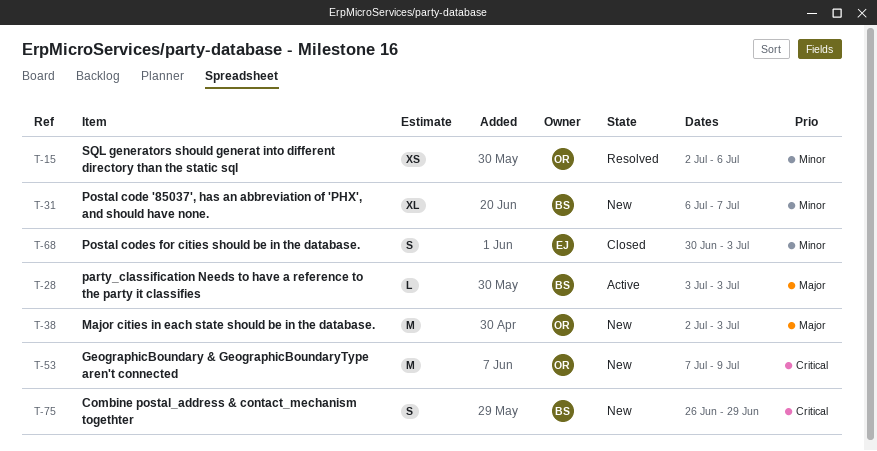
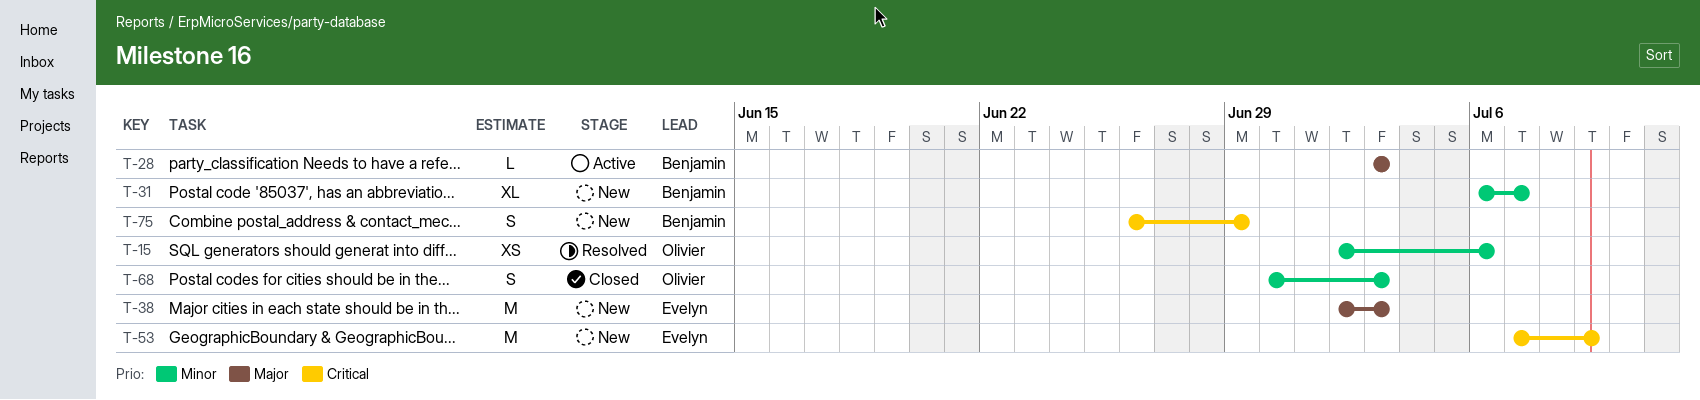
T-38, owner: Olivier -> Evelyn
T-53, owner: Olivier -> Evelyn
T-68, owner: Evelyn -> Olivier

